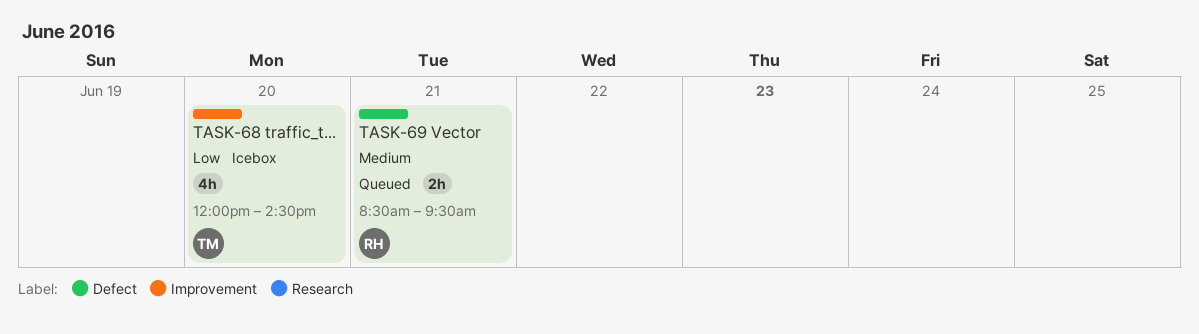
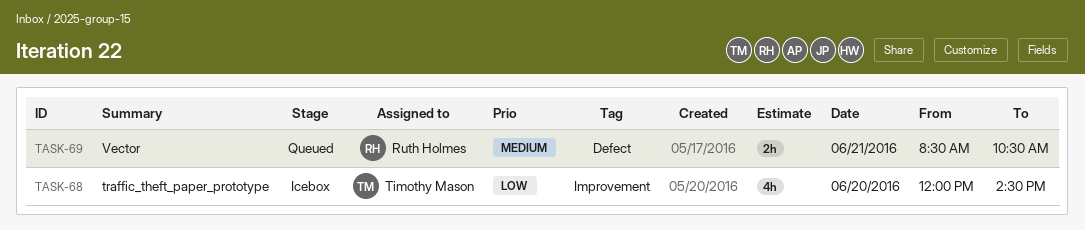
TASK-69, ends: 09:30 -> 10:30

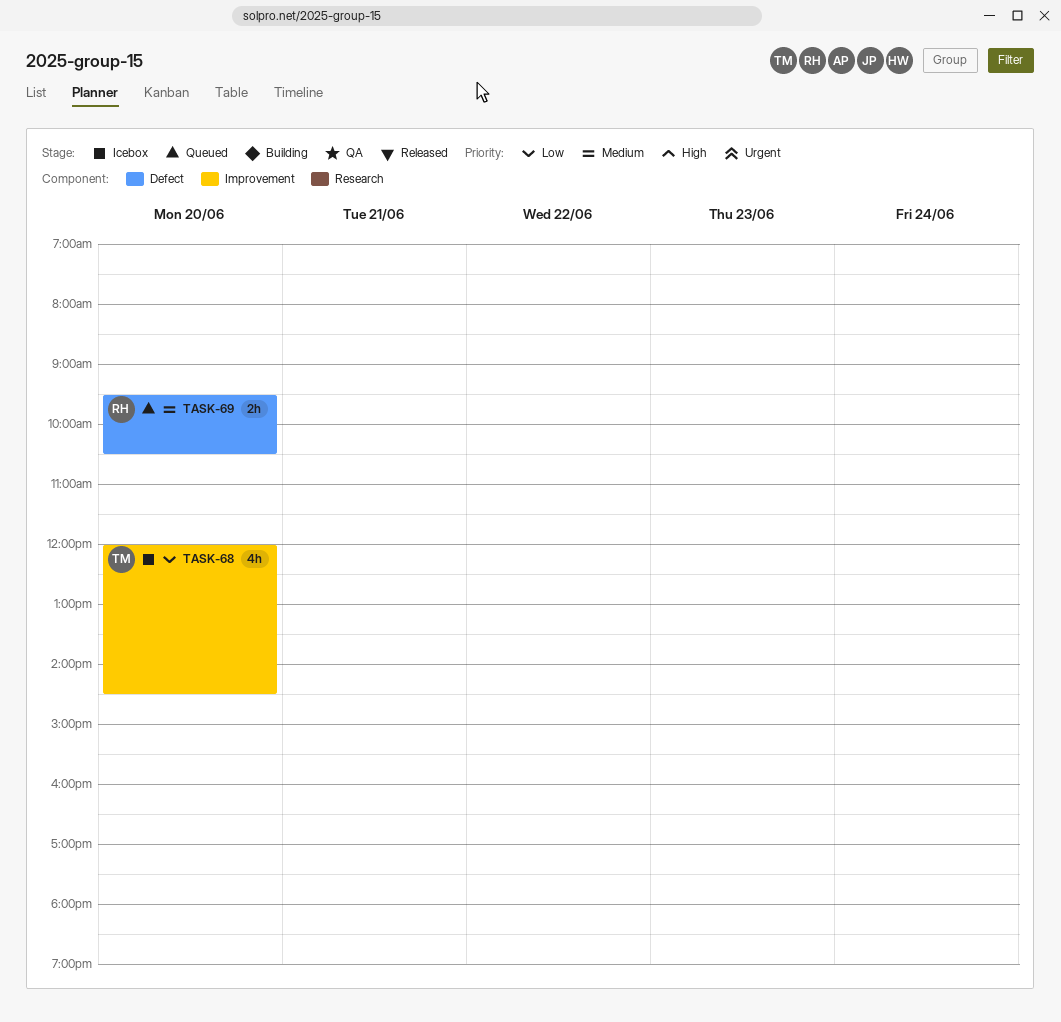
TASK-69, day: Jun 21 -> Jun 20
TASK-69, begins: 08:30 -> 09:30

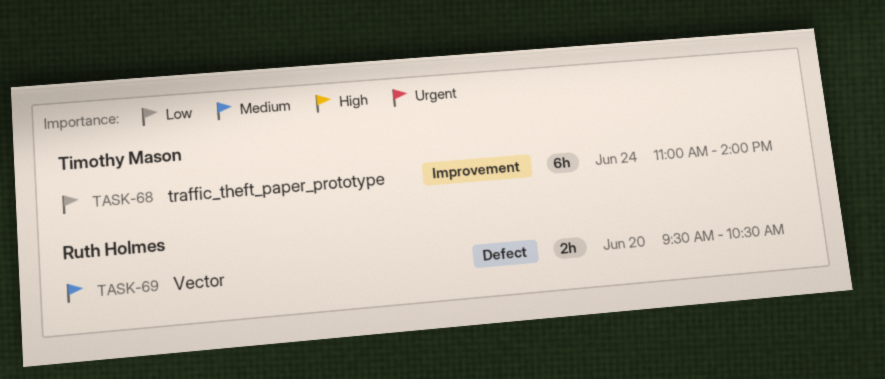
TASK-68, estimate: 4h -> 6h
TASK-68, day: Jun 20 -> Jun 24
TASK-68, begins: 12:00 -> 11:00
TASK-68, ends: 14:30 -> 14:00

